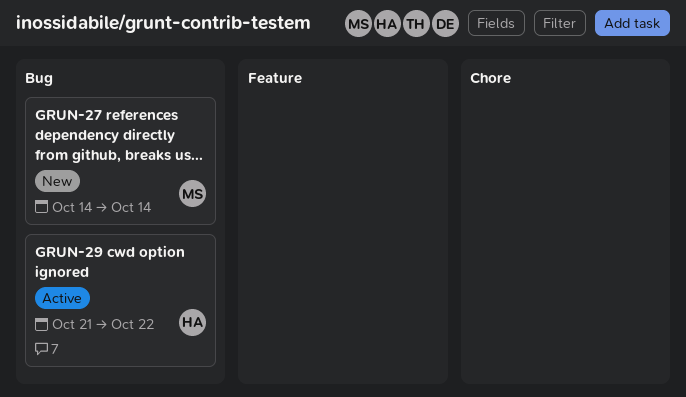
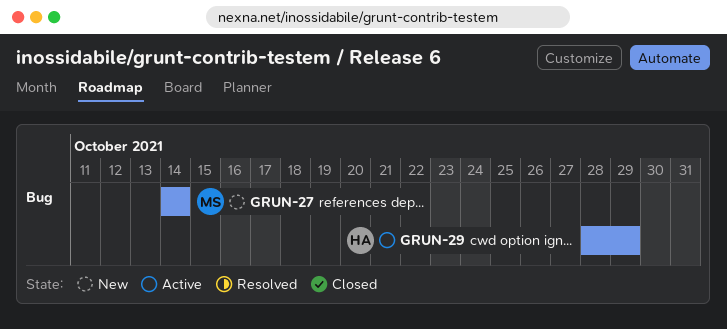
GRUN-29, start: Oct 21 -> Oct 28
GRUN-29, due: Oct 22 -> Oct 29

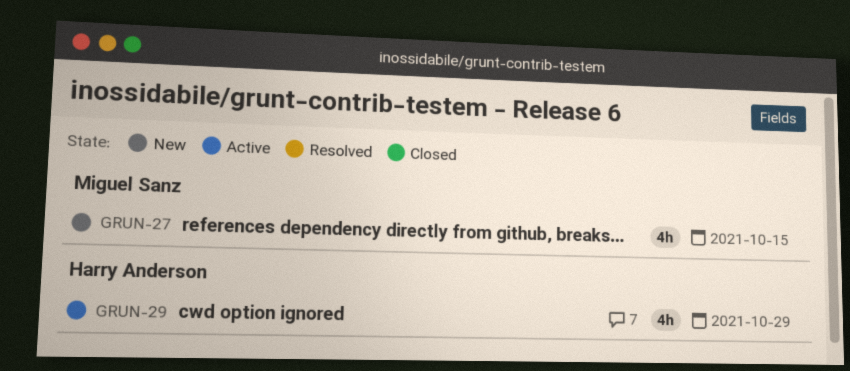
GRUN-27, due: Oct 14 -> Oct 15

